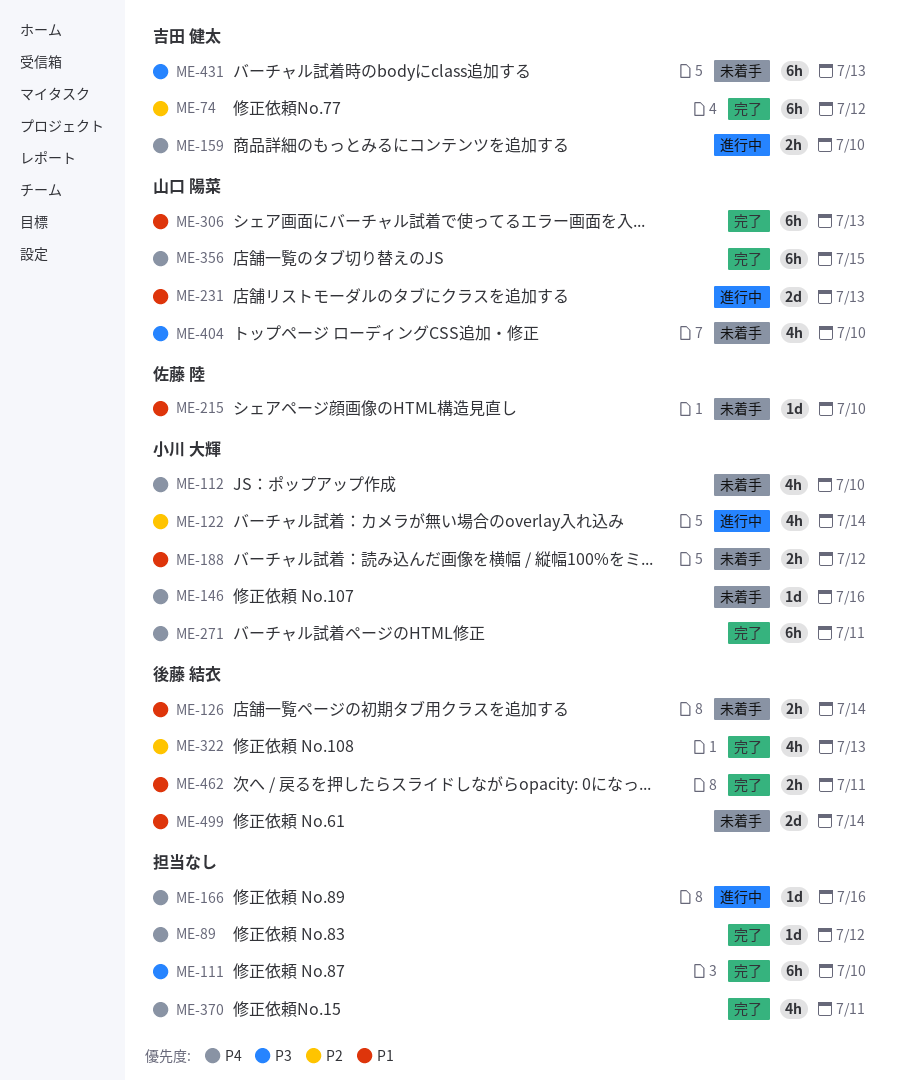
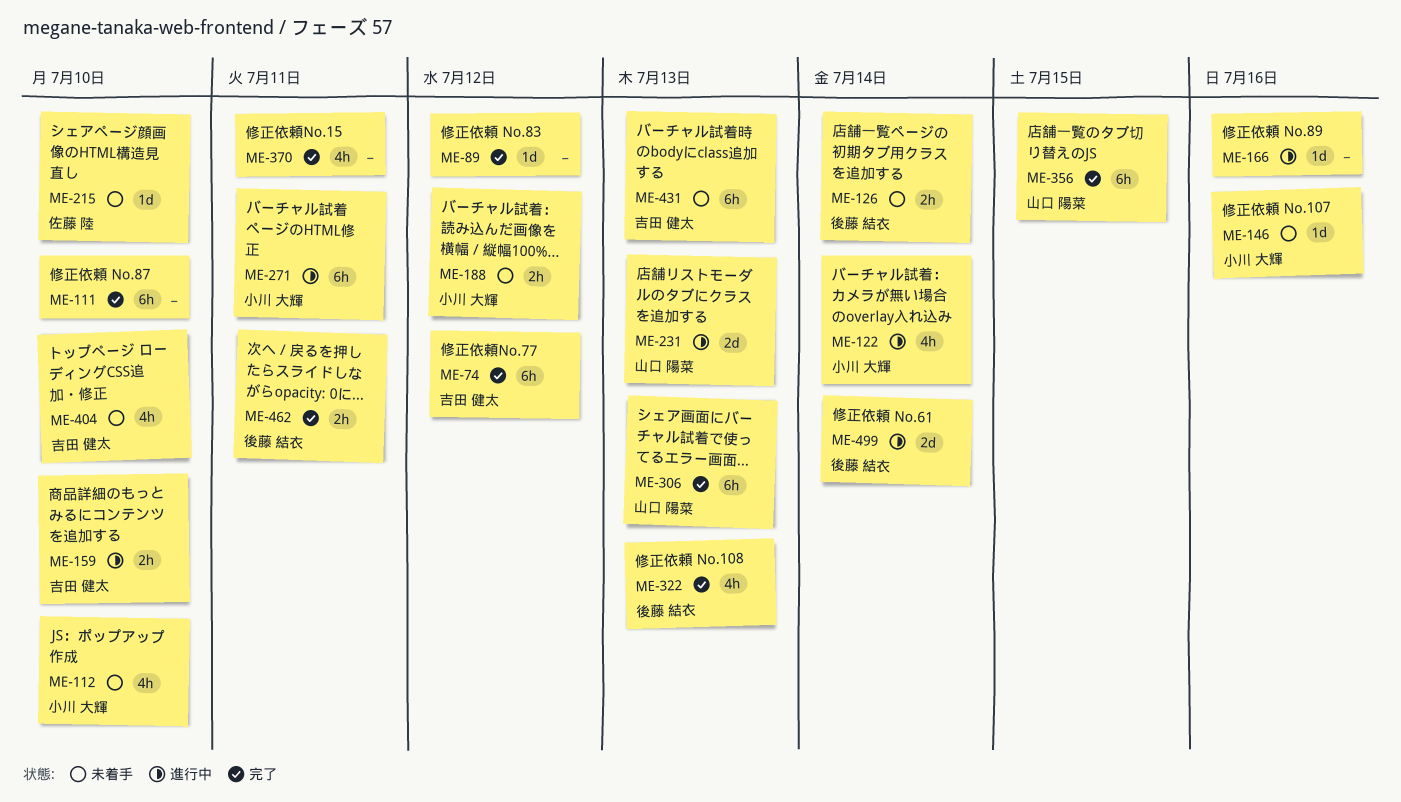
ME-271, status: 完了 -> 進行中
ME-404, owner: 山口 陽菜 -> 吉田 健太
ME-499, status: 未着手 -> 進行中

